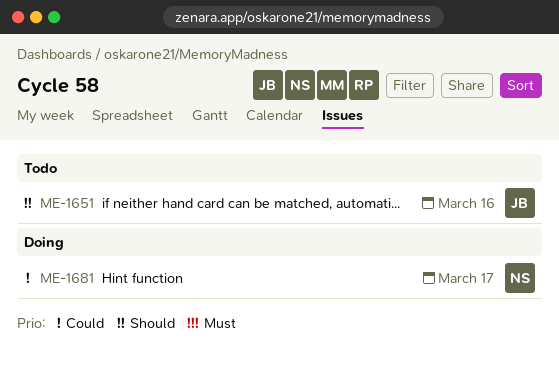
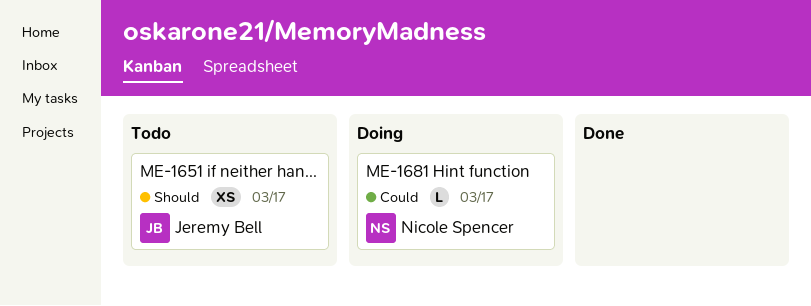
ME-1651, due: Mar 16 -> Mar 17

